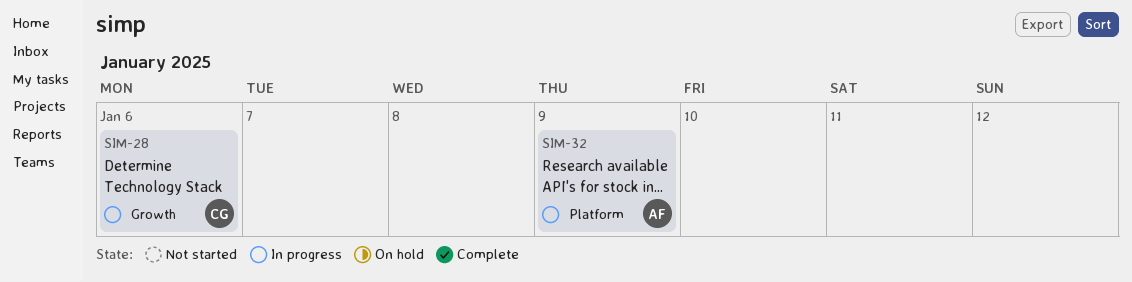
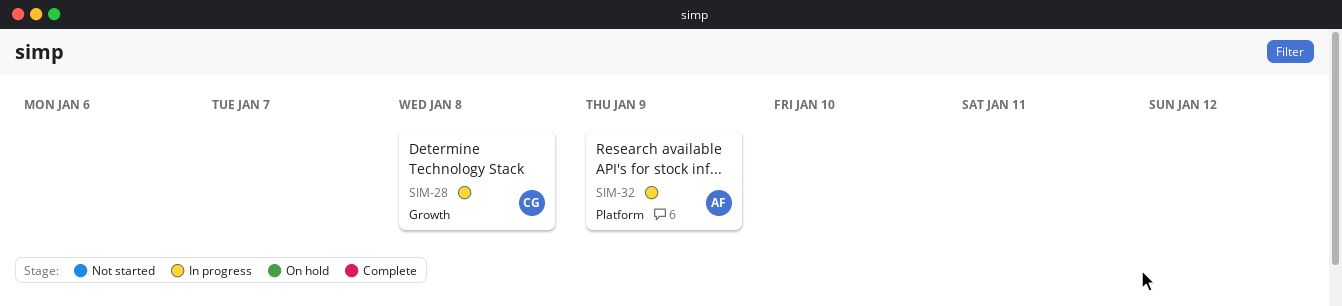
SIM-28, due: Jan 6 -> Jan 8

